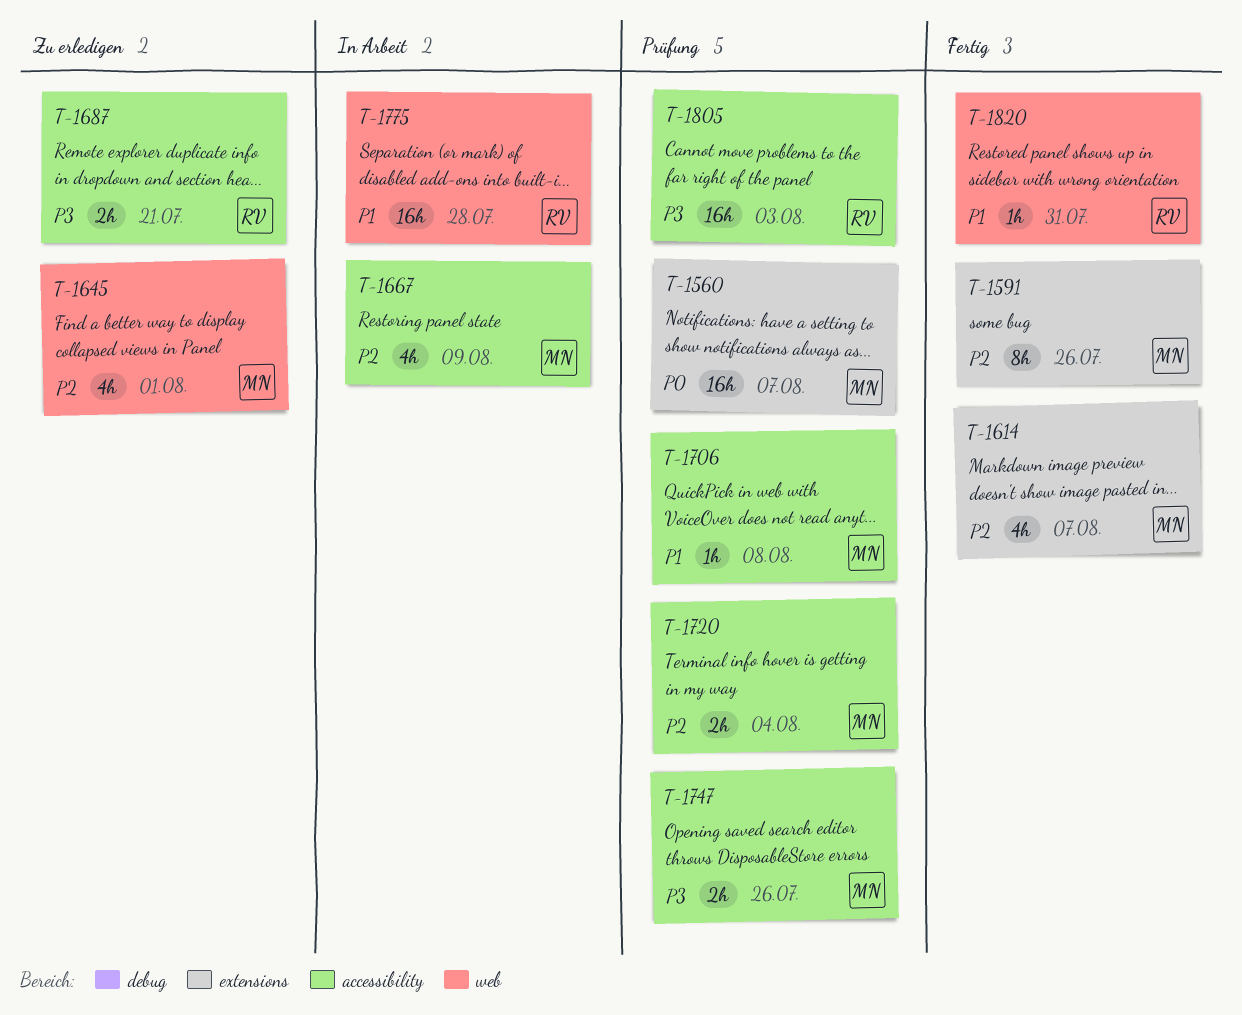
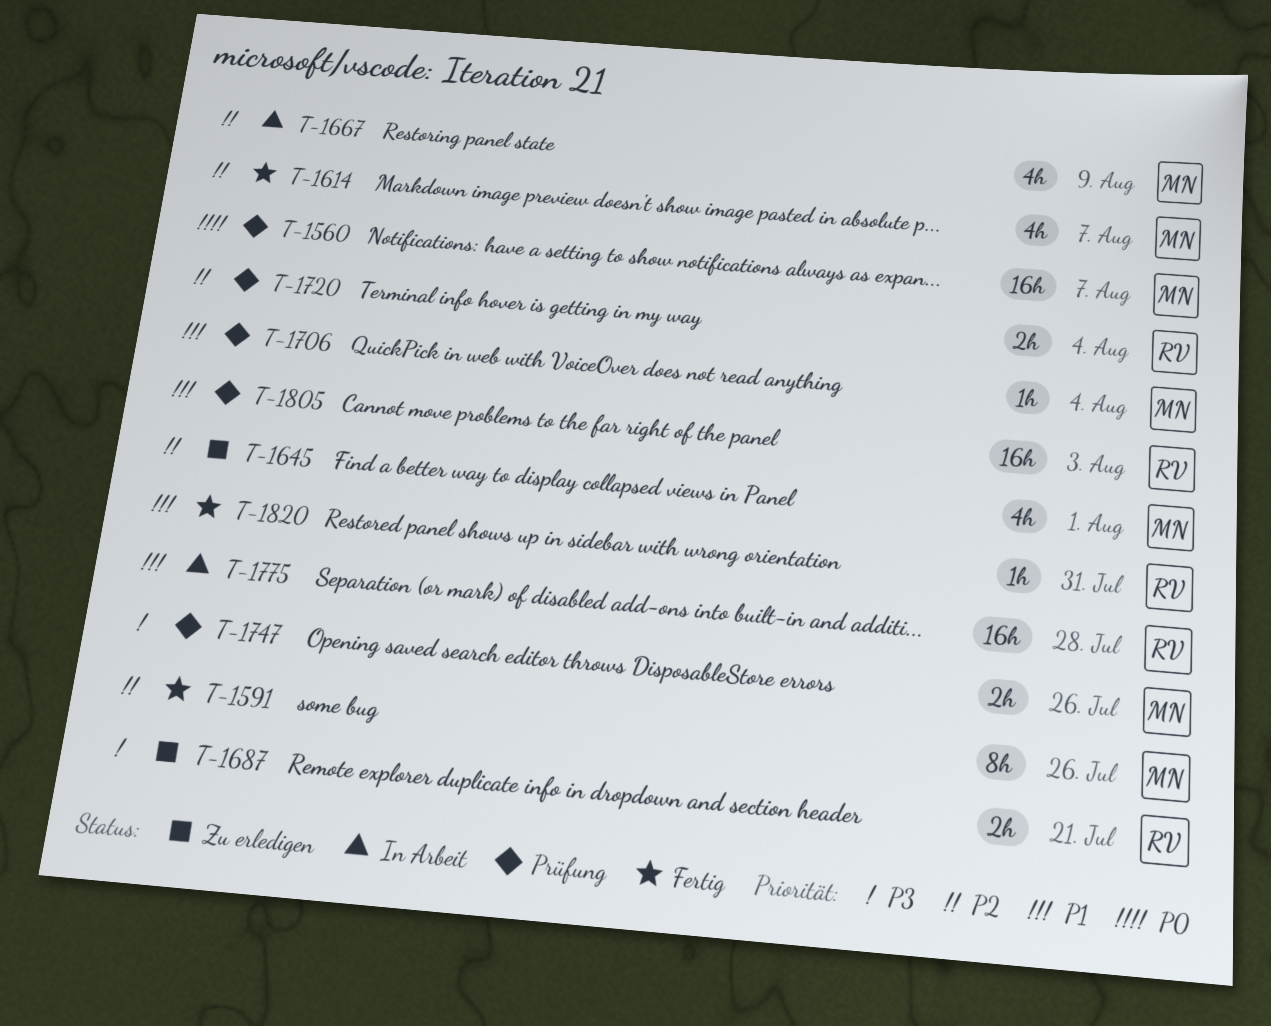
T-1706, due: Aug 8 -> Aug 4
T-1720, owner: MN -> RV
T-1805, priority: P3 -> P1

